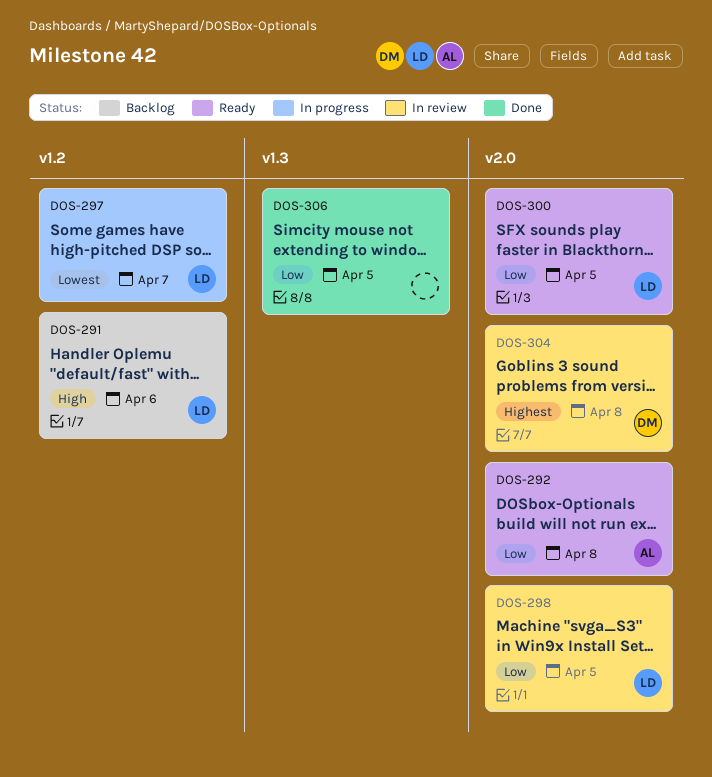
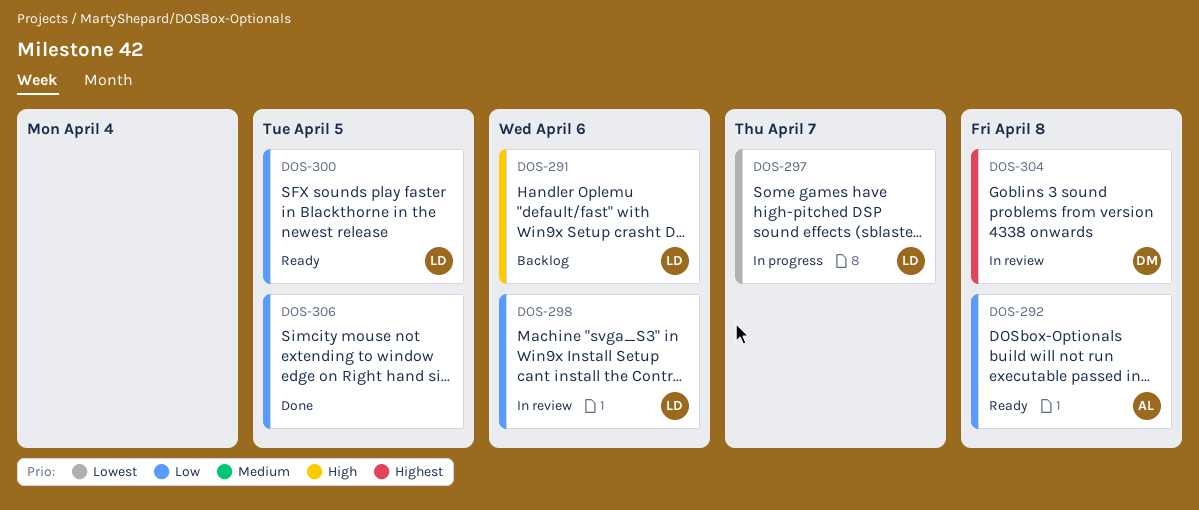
DOS-298, due: Apr 5 -> Apr 6

